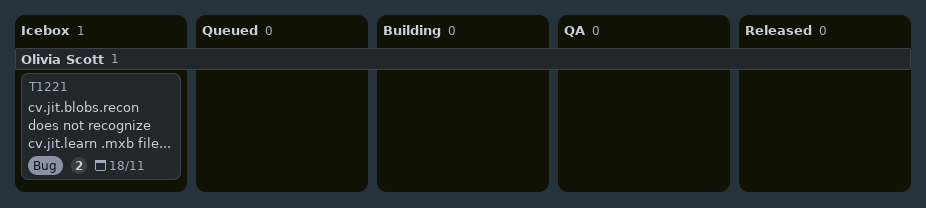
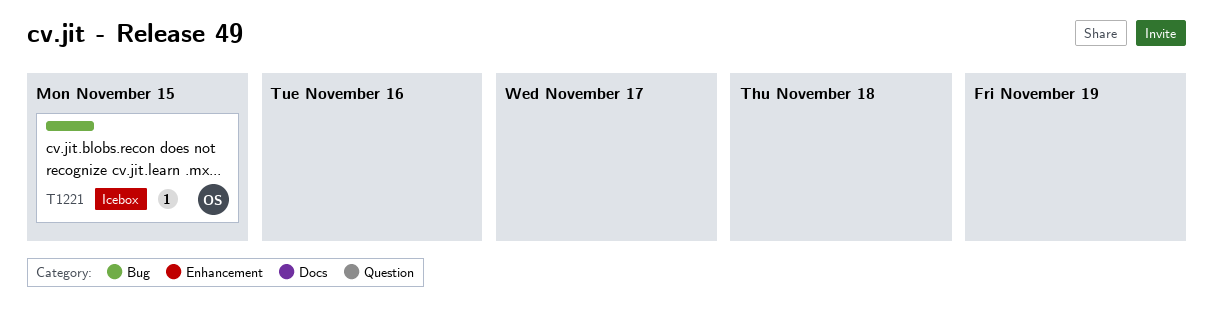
T1221, estimate: 2 -> 1
T1221, due: Nov 18 -> Nov 15

